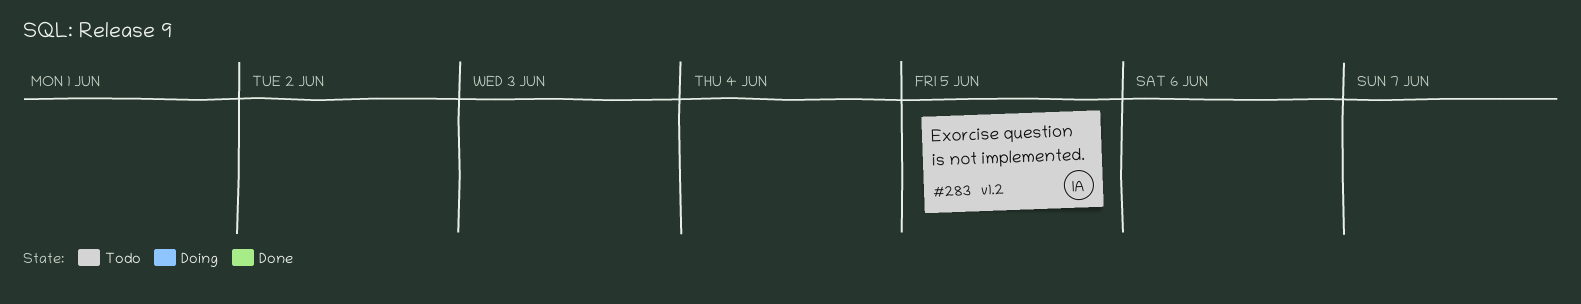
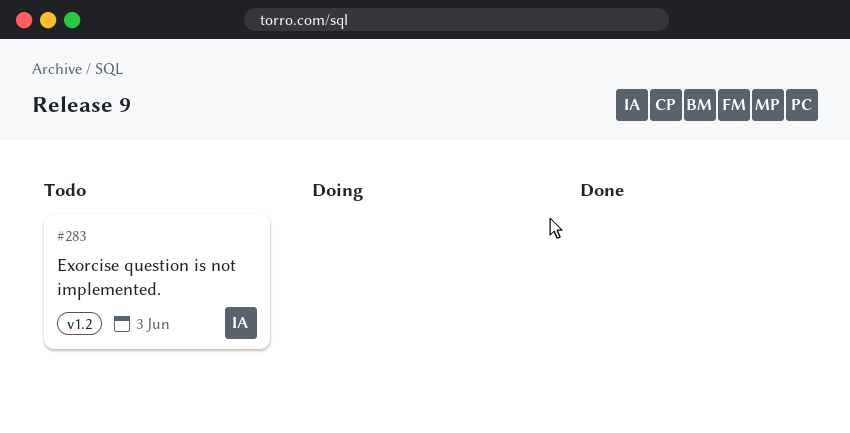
#283, due: Jun 5 -> Jun 3

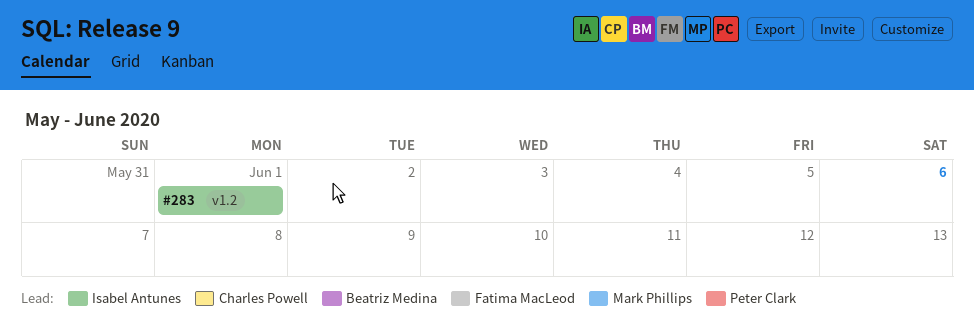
#283, due: Jun 3 -> Jun 1

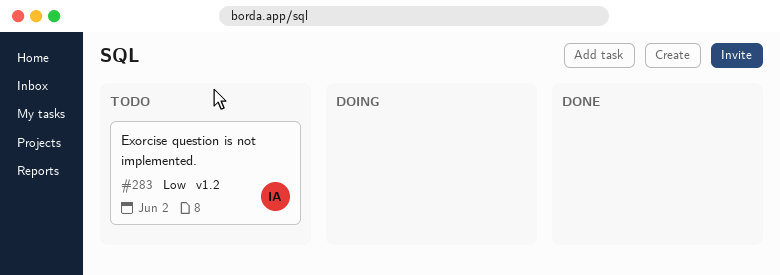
#283, due: Jun 1 -> Jun 2

